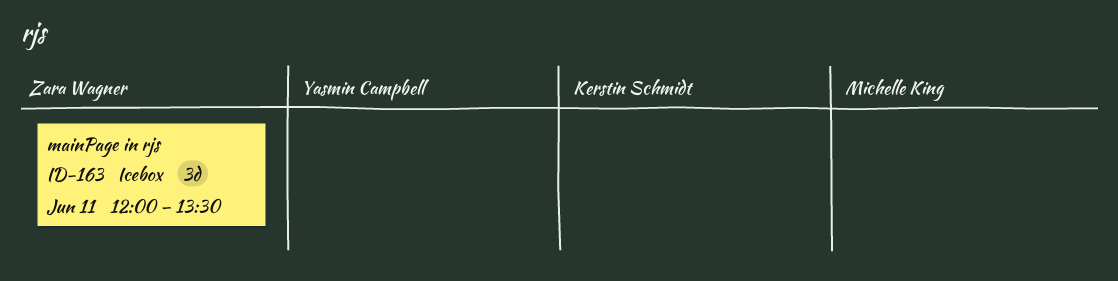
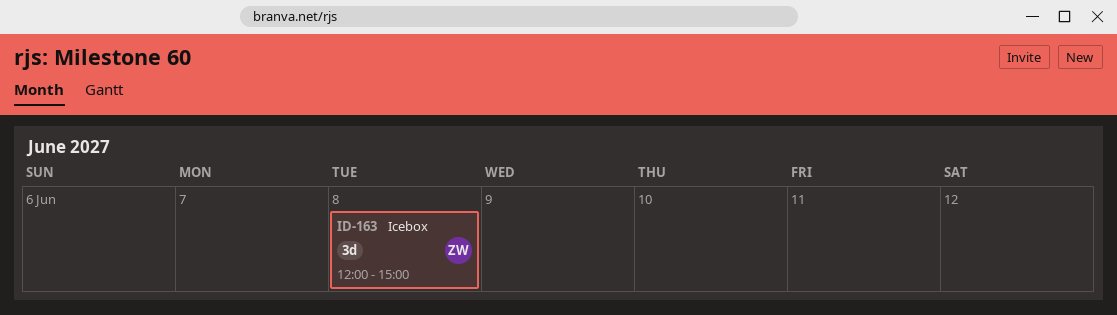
ID-163, day: Jun 11 -> Jun 8
ID-163, ends: 13:30 -> 15:00

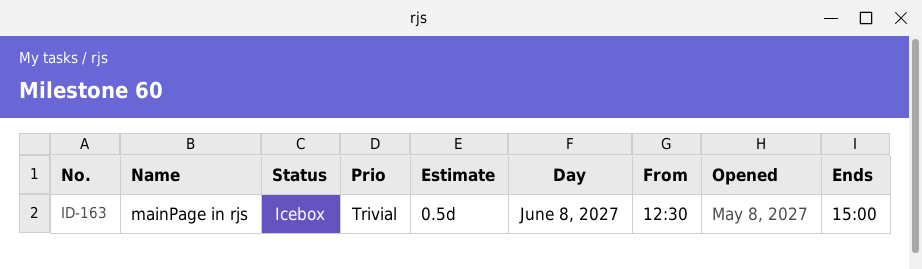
ID-163, estimate: 3d -> 0.5d
ID-163, begins: 12:00 -> 12:30

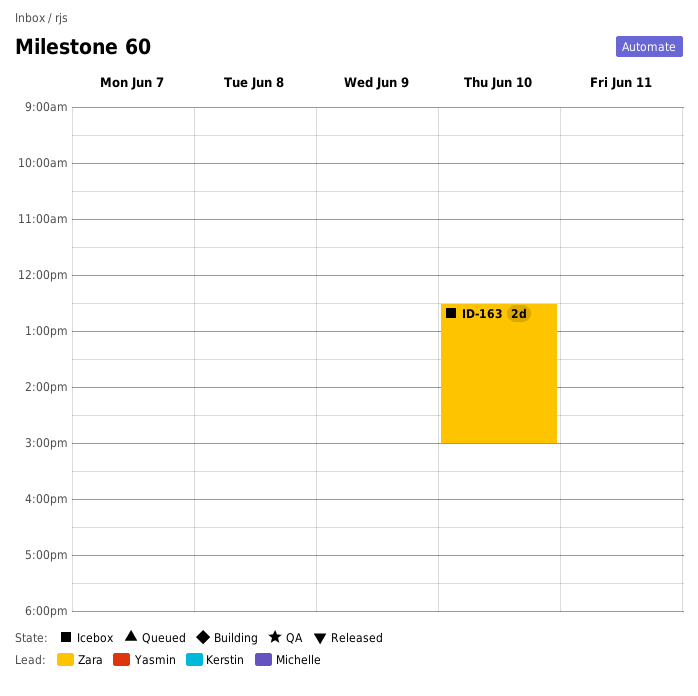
ID-163, estimate: 0.5d -> 2d
ID-163, day: Jun 8 -> Jun 10

